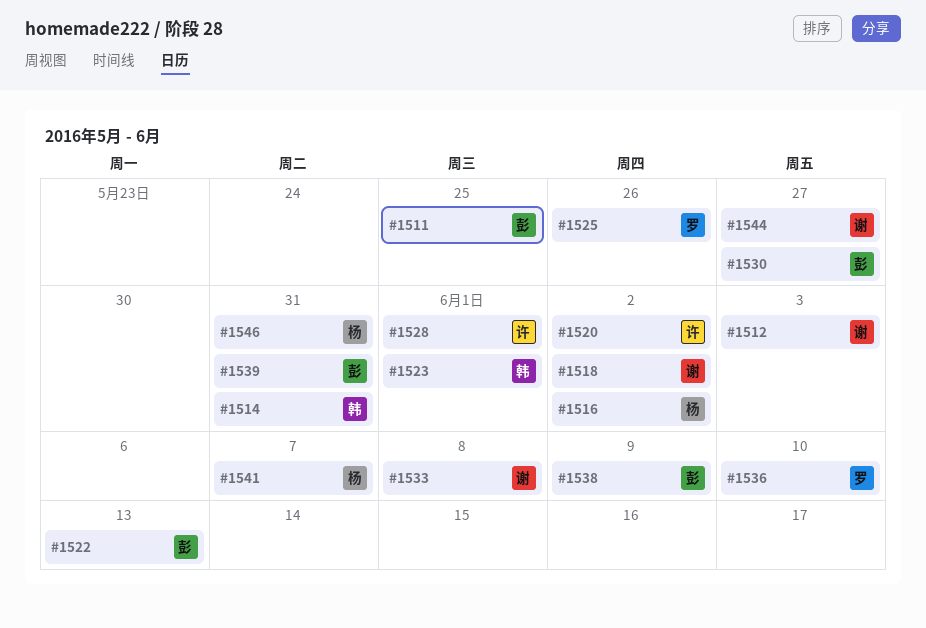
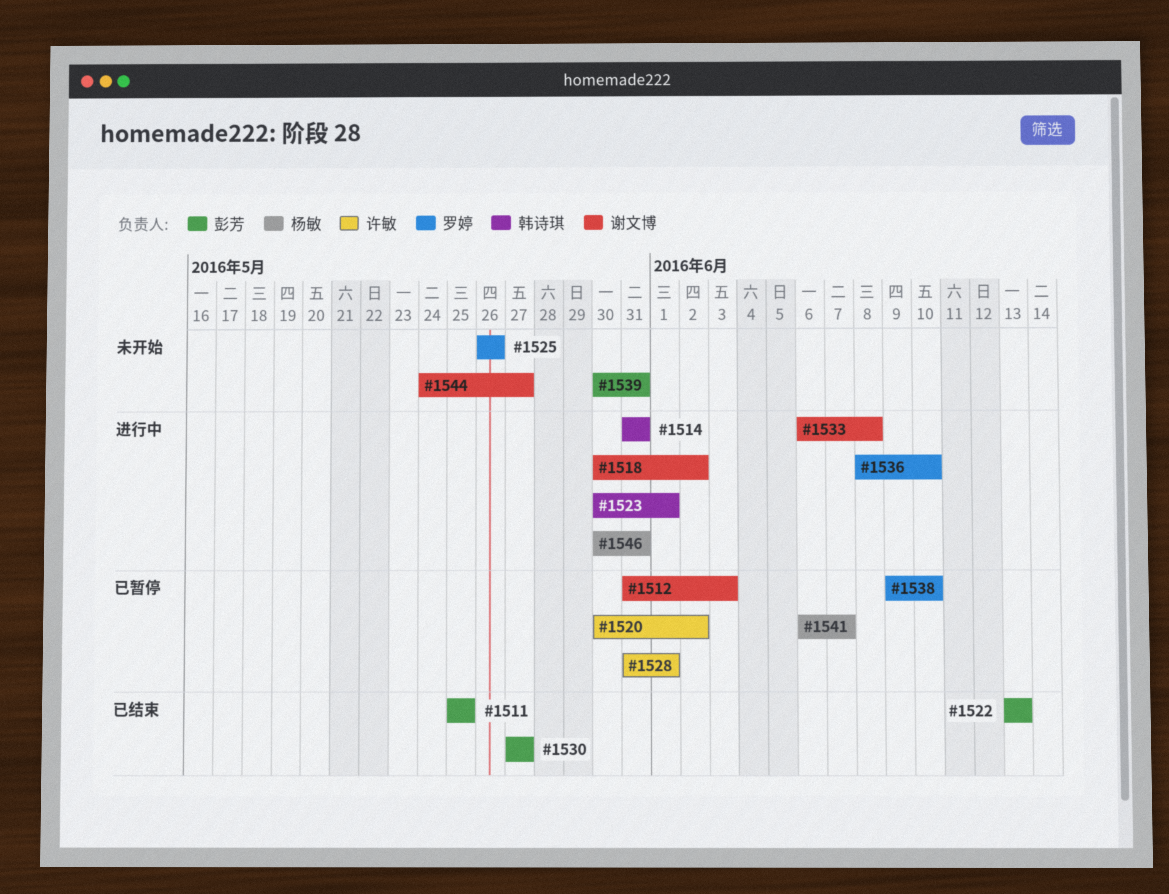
#1516: present -> none
#1538, owner: 彭芳 -> 罗婷
#1538, due: Jun 9 -> Jun 10

